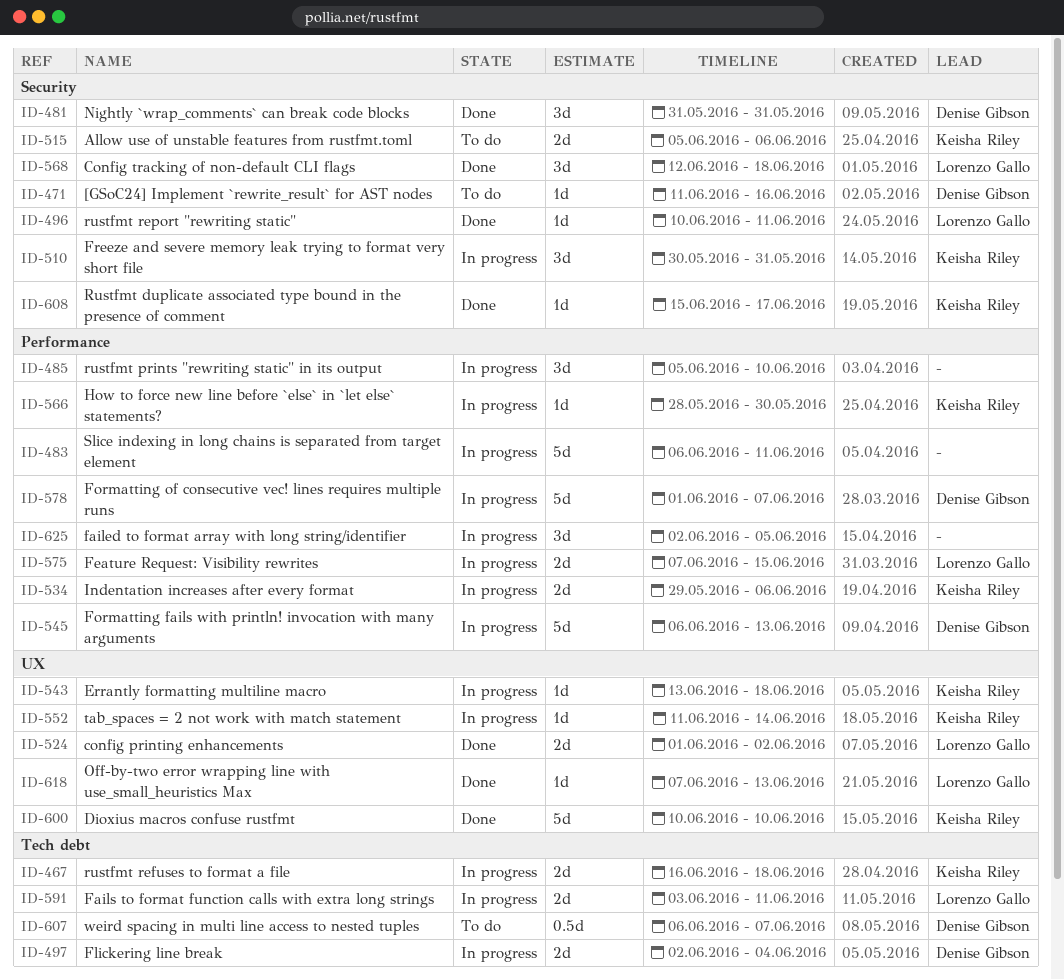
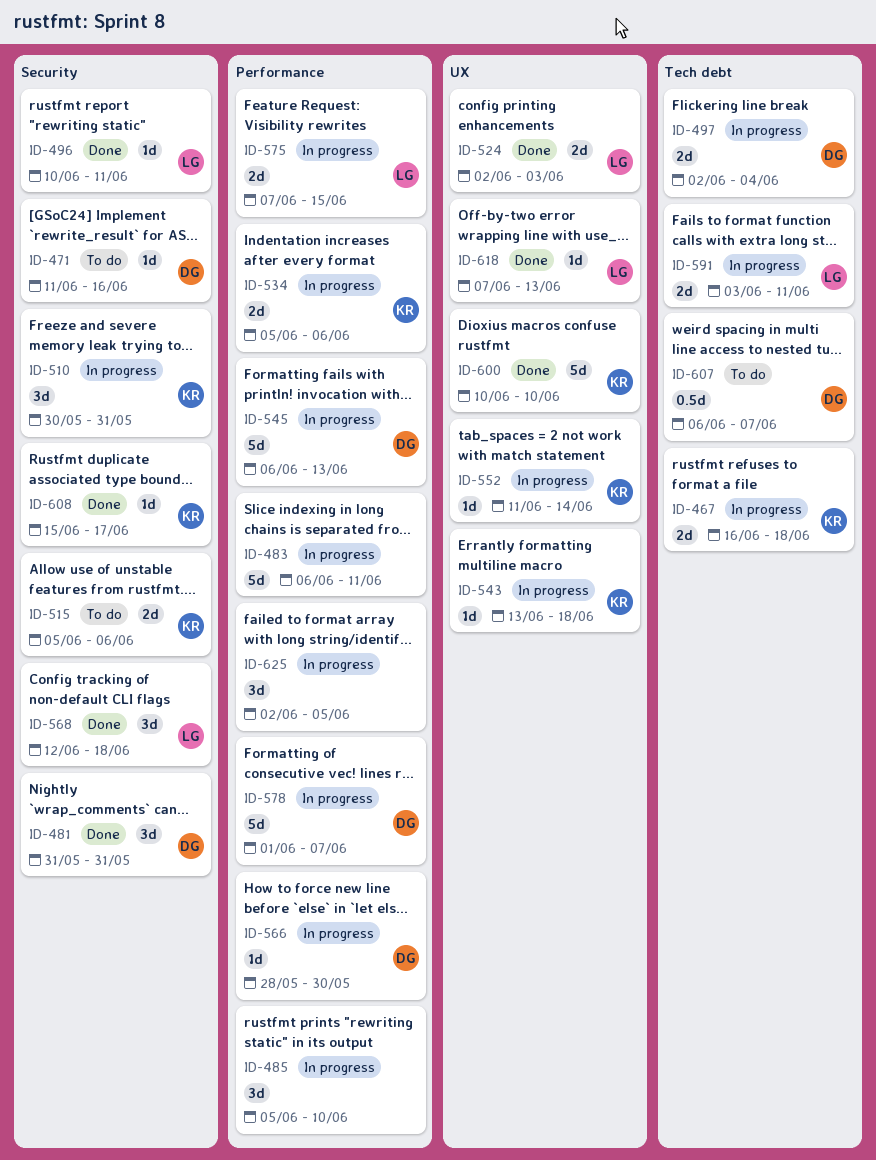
ID-524, start: Jun 1 -> Jun 2
ID-524, due: Jun 2 -> Jun 3
ID-534, start: May 29 -> Jun 5
ID-566, owner: Keisha Riley -> Denise Gibson

